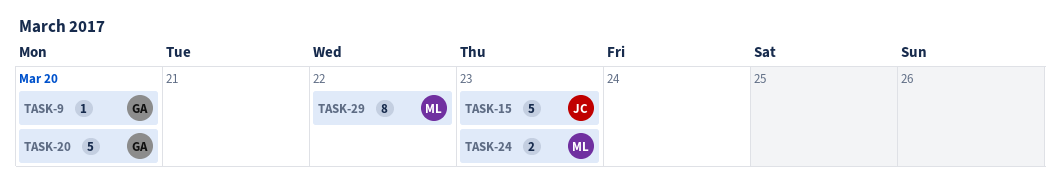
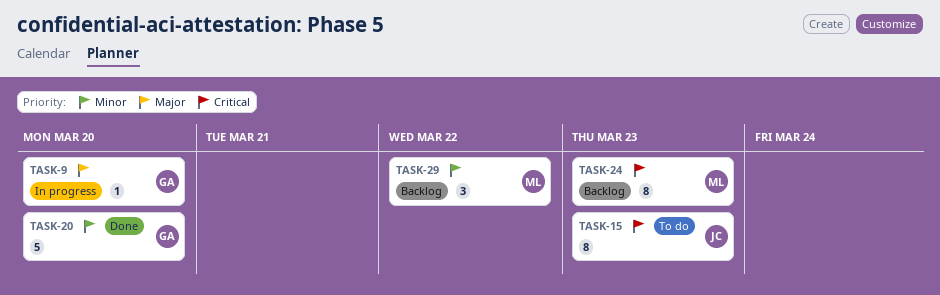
TASK-15, estimate: 5 -> 8
TASK-24, estimate: 2 -> 8
TASK-29, estimate: 8 -> 3

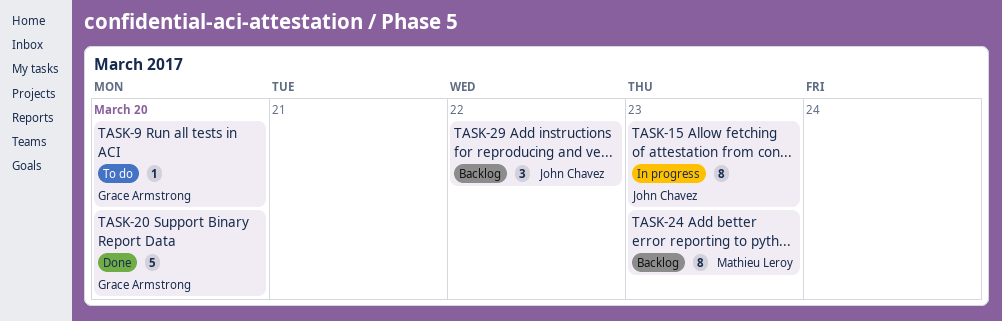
TASK-9, status: In progress -> To do
TASK-15, status: To do -> In progress
TASK-29, owner: Mathieu Leroy -> John Chavez

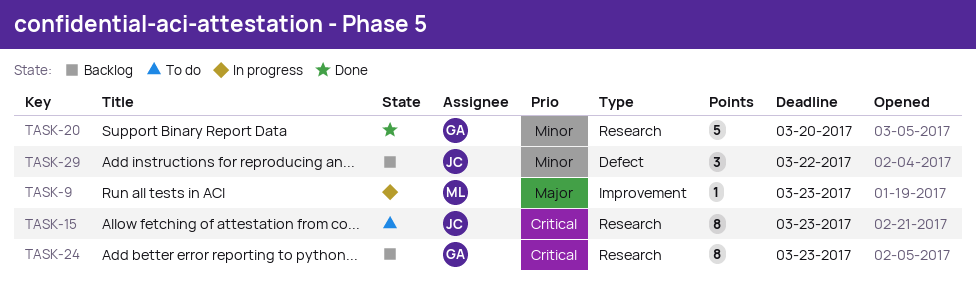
TASK-9, status: To do -> In progress
TASK-9, owner: Grace Armstrong -> Mathieu Leroy
TASK-9, due: Mar 20 -> Mar 23
TASK-15, status: In progress -> To do
TASK-24, owner: Mathieu Leroy -> Grace Armstrong

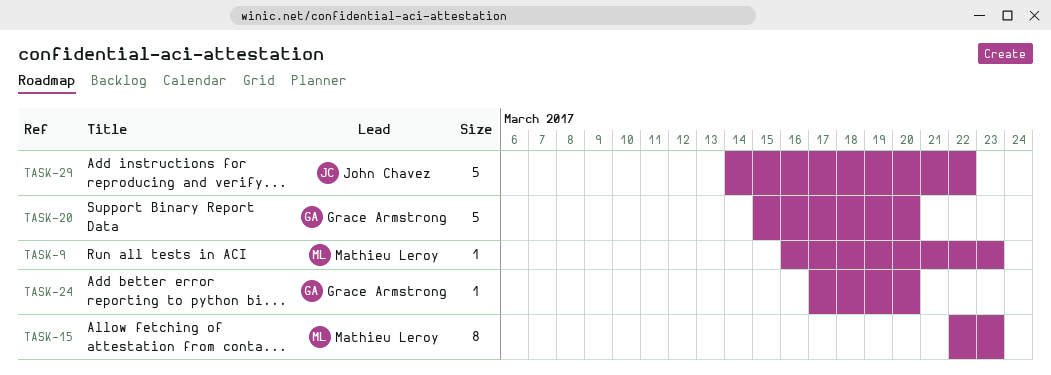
TASK-15, owner: John Chavez -> Mathieu Leroy
TASK-24, estimate: 8 -> 1
TASK-24, due: Mar 23 -> Mar 20
TASK-29, estimate: 3 -> 5

